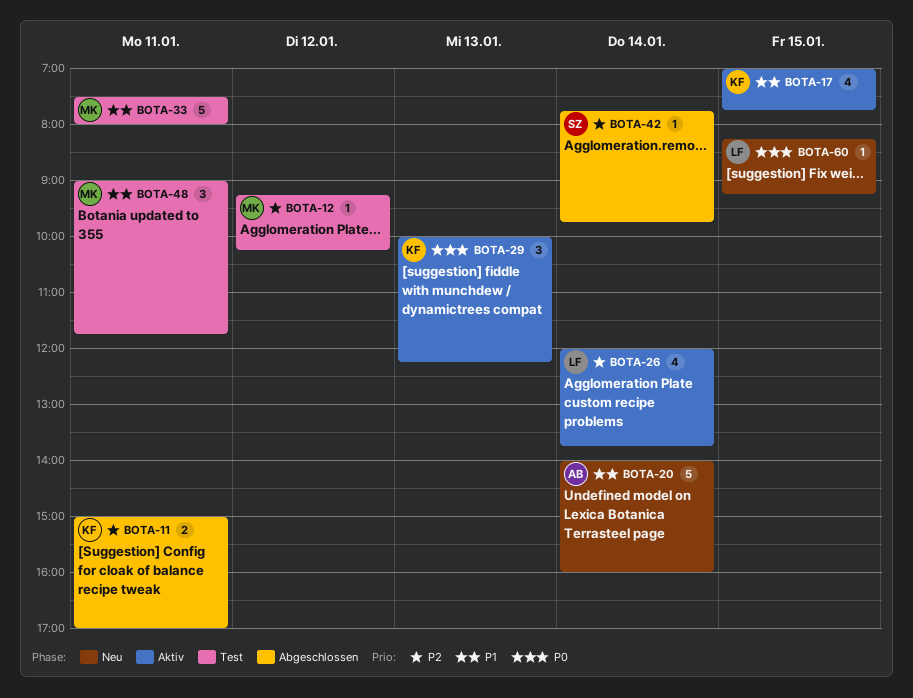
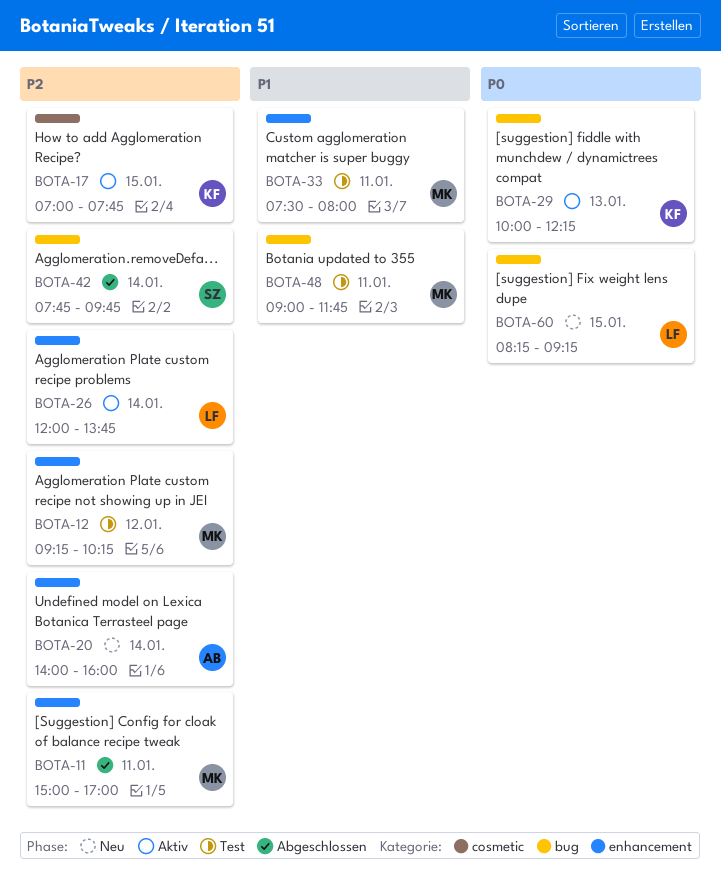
BOTA-11, owner: KF -> MK
BOTA-17, priority: P1 -> P2
BOTA-20, priority: P1 -> P2

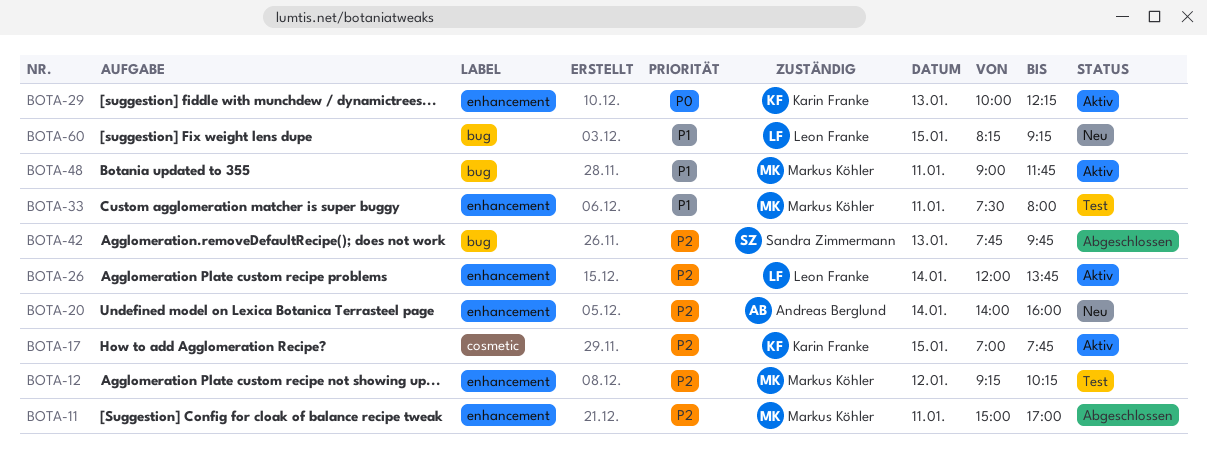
BOTA-29, label: bug -> enhancement
BOTA-42, day: Jan 14 -> Jan 13
BOTA-48, status: Test -> Aktiv
BOTA-60, priority: P0 -> P1

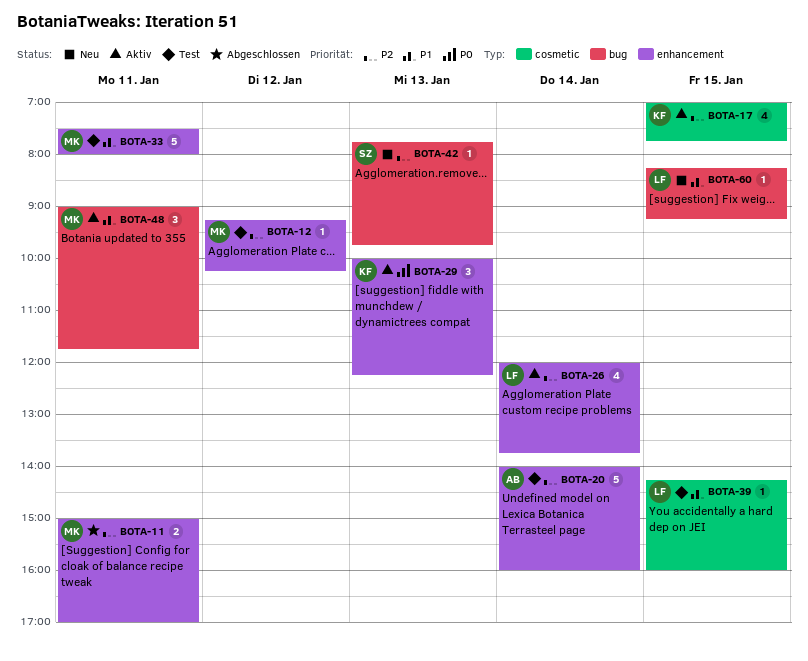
BOTA-20, status: Neu -> Test
BOTA-39: none -> present
BOTA-42, status: Abgeschlossen -> Neu

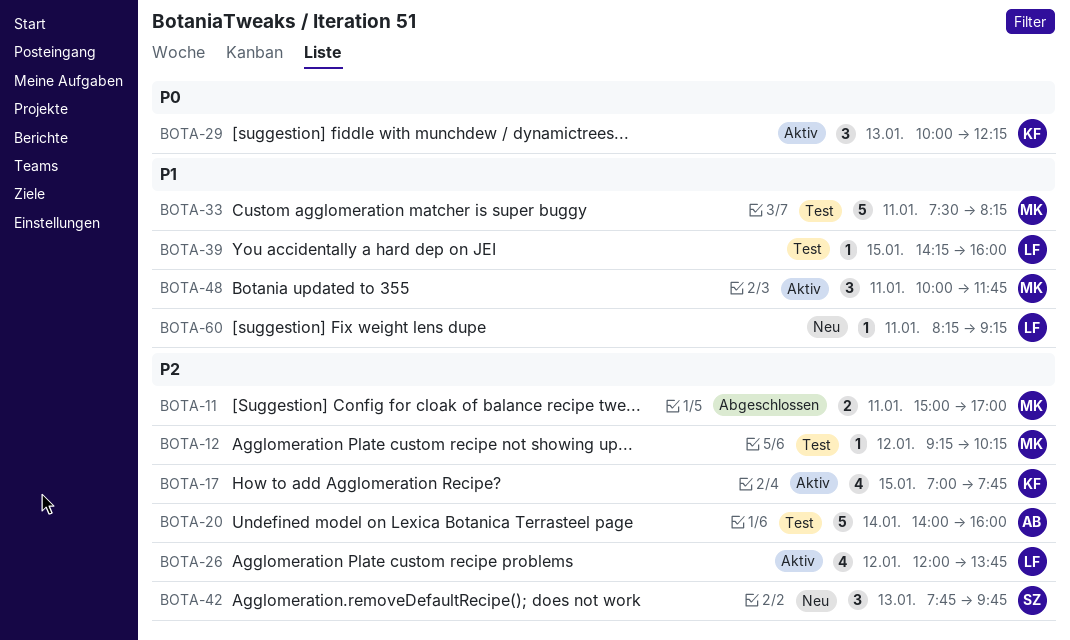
BOTA-26, day: Jan 14 -> Jan 12
BOTA-33, ends: 08:00 -> 08:15
BOTA-42, estimate: 1 -> 3
BOTA-48, begins: 09:00 -> 10:00
BOTA-60, day: Jan 15 -> Jan 11

